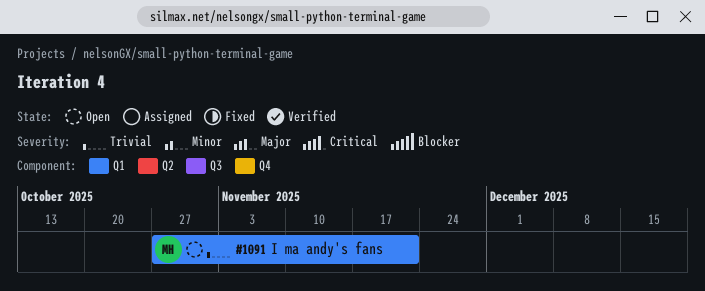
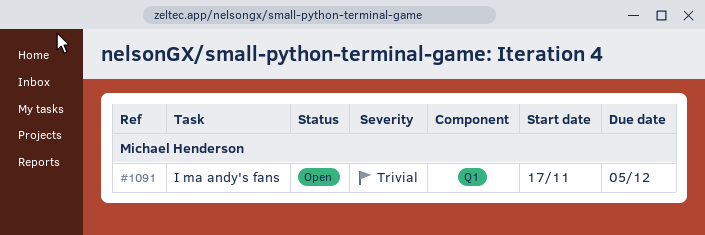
#1091, start: Oct 27 -> Nov 17
#1091, due: Nov 21 -> Dec 5

